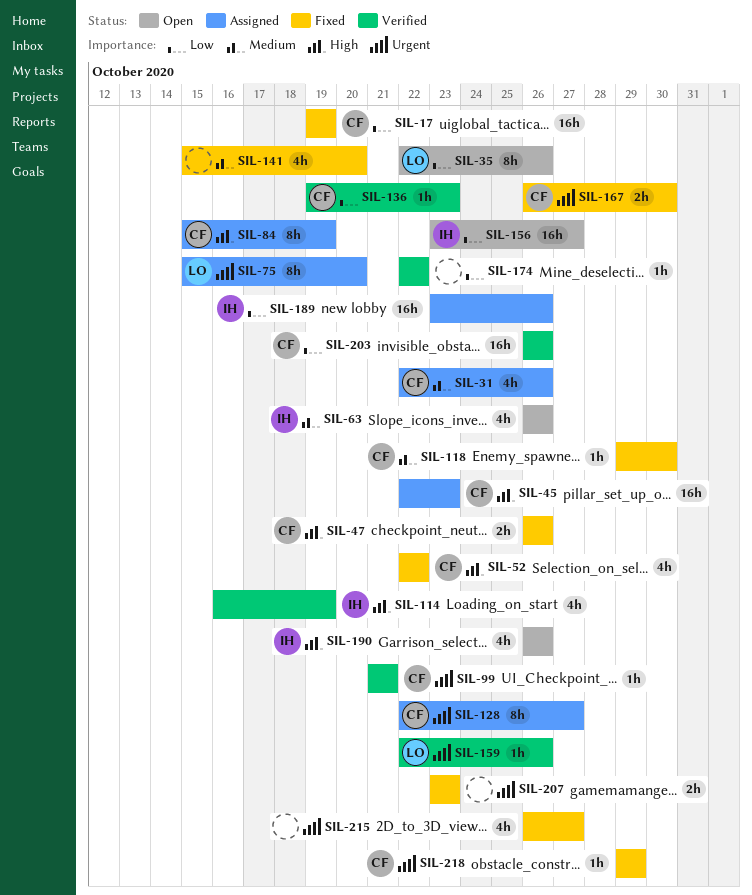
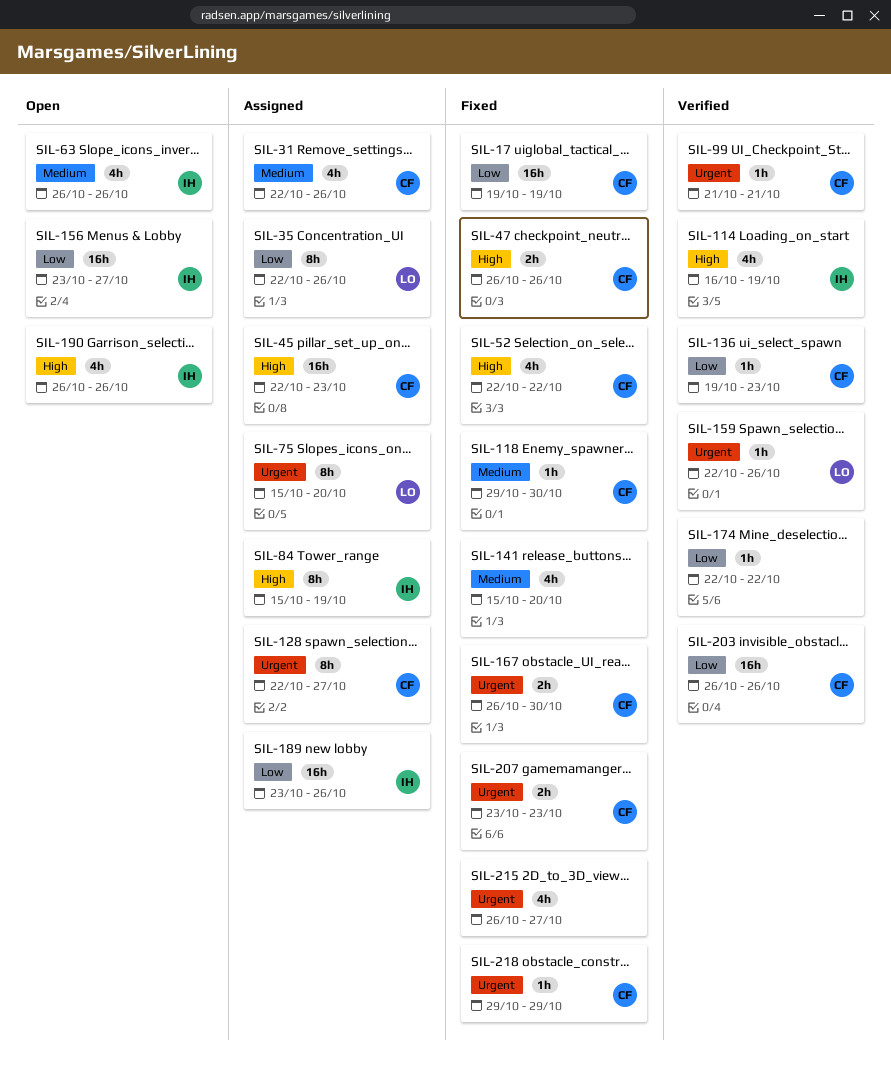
SIL-35, status: Open -> Assigned
SIL-84, owner: CF -> IH
SIL-207, owner: none -> CF

